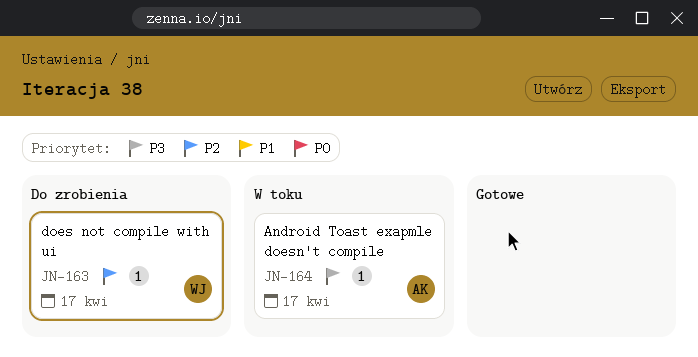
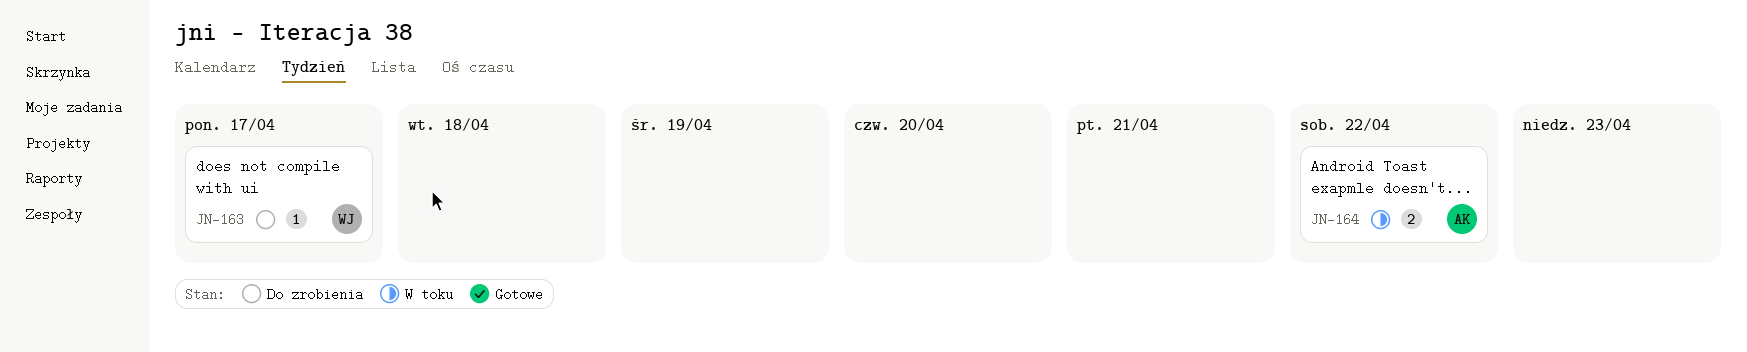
JN-164, estimate: 1 -> 2
JN-164, due: Apr 17 -> Apr 22

